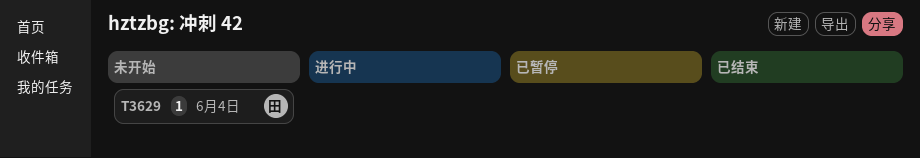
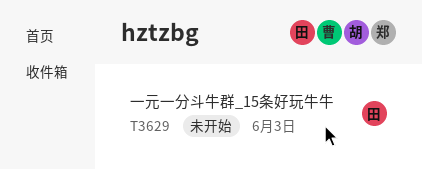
T3629, due: Jun 4 -> Jun 3

